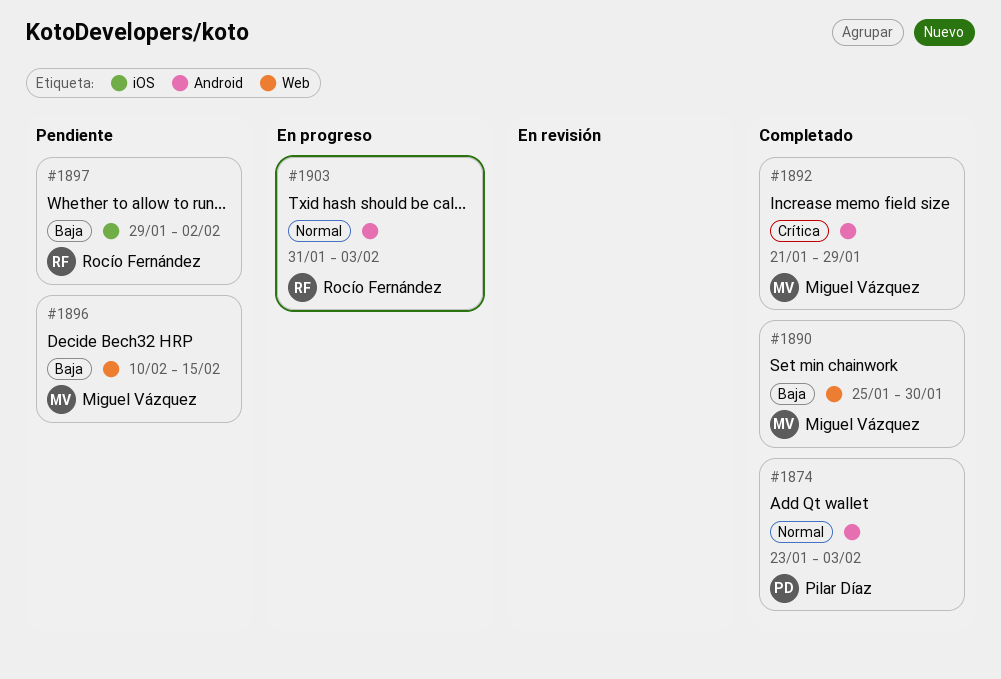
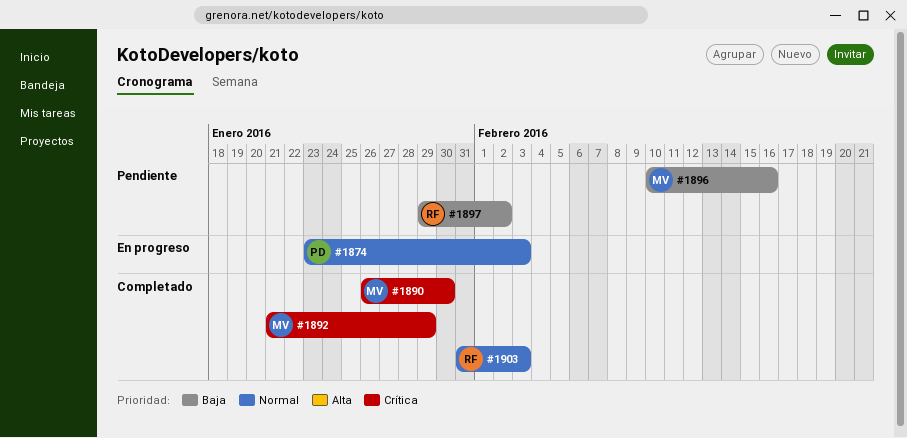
#1874, status: Completado -> En progreso
#1890, priority: Baja -> Crítica
#1890, start: Jan 25 -> Jan 26
#1896, due: Feb 15 -> Feb 16
#1903, status: En progreso -> Completado

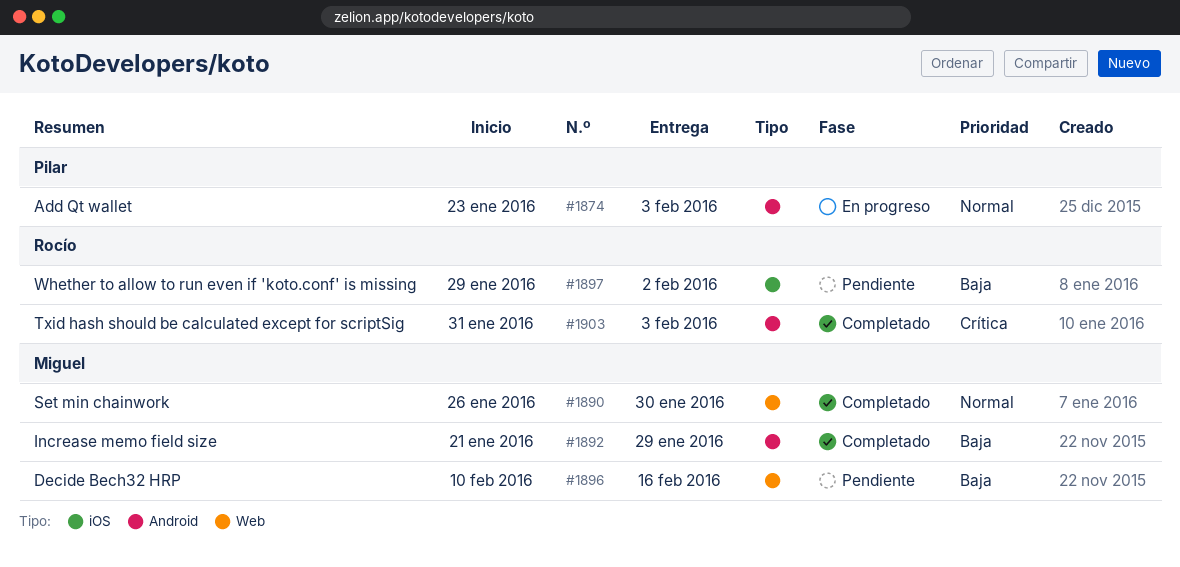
#1890, priority: Crítica -> Normal
#1892, priority: Crítica -> Baja
#1903, priority: Normal -> Crítica

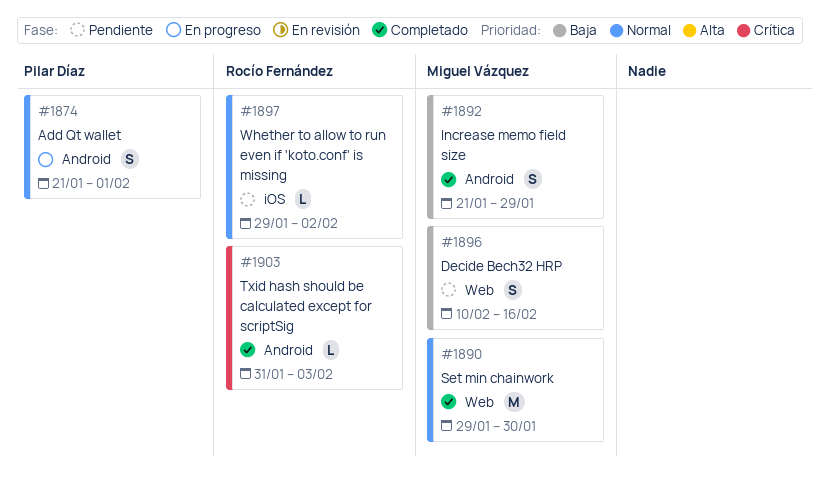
#1874, start: Jan 23 -> Jan 21
#1874, due: Feb 3 -> Feb 1
#1890, start: Jan 26 -> Jan 29
#1897, priority: Baja -> Normal

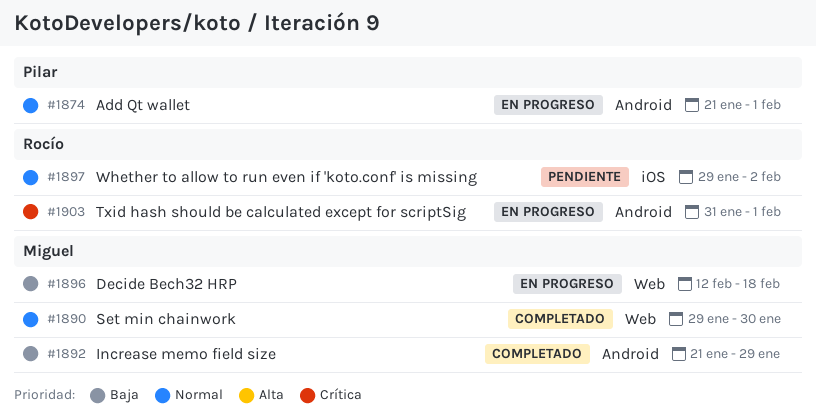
#1896, status: Pendiente -> En progreso
#1896, start: Feb 10 -> Feb 12
#1896, due: Feb 16 -> Feb 18
#1903, status: Completado -> En progreso
#1903, due: Feb 3 -> Feb 1

